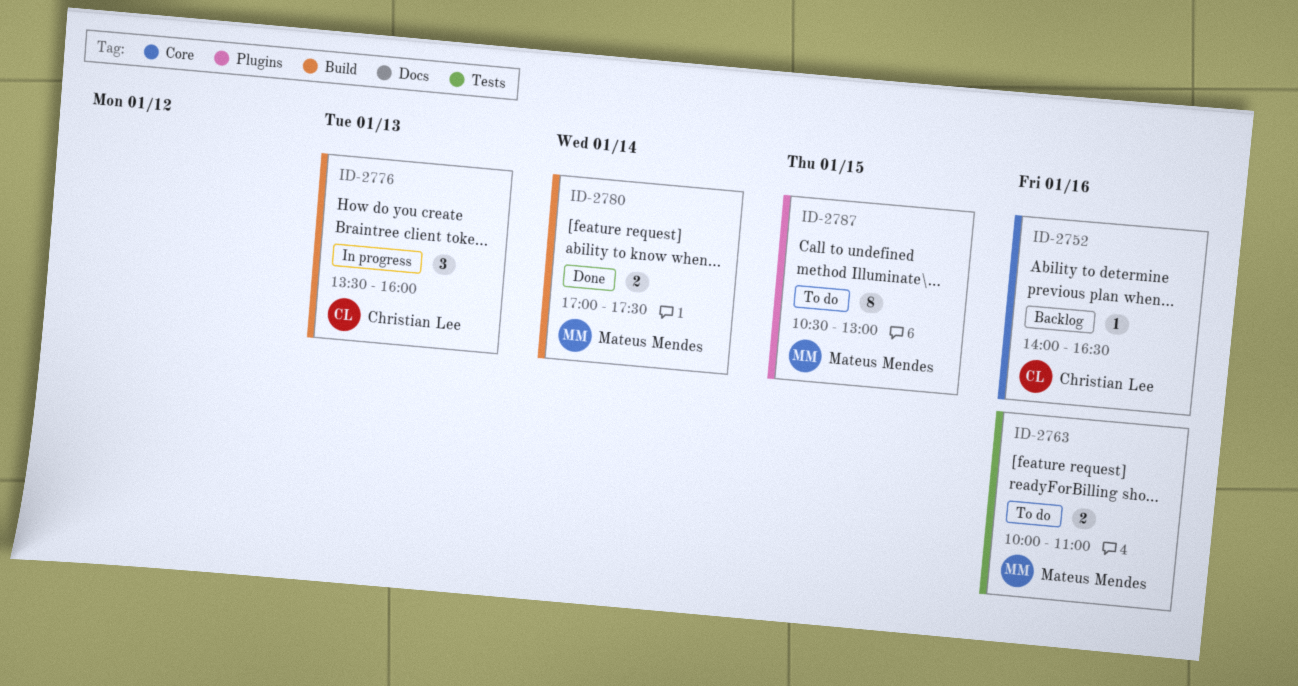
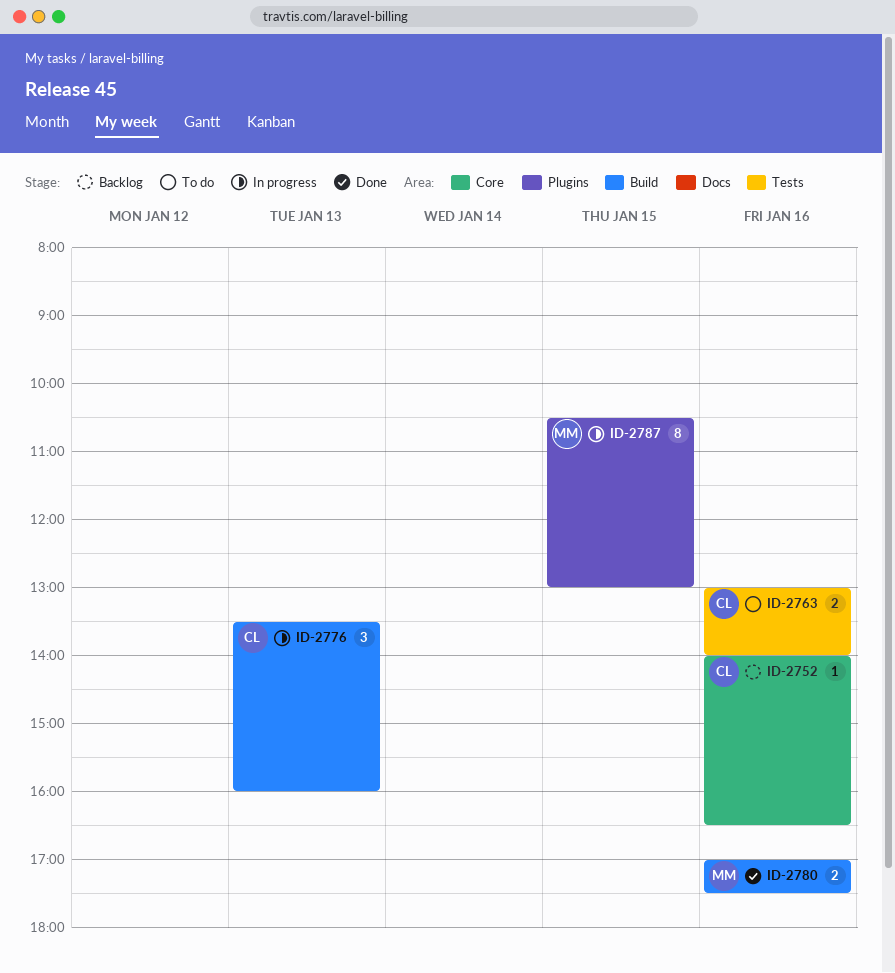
ID-2763, owner: Mateus Mendes -> Christian Lee
ID-2763, begins: 10:00 -> 13:00
ID-2763, ends: 11:00 -> 14:00
ID-2780, day: Jan 14 -> Jan 16
ID-2787, status: To do -> In progress

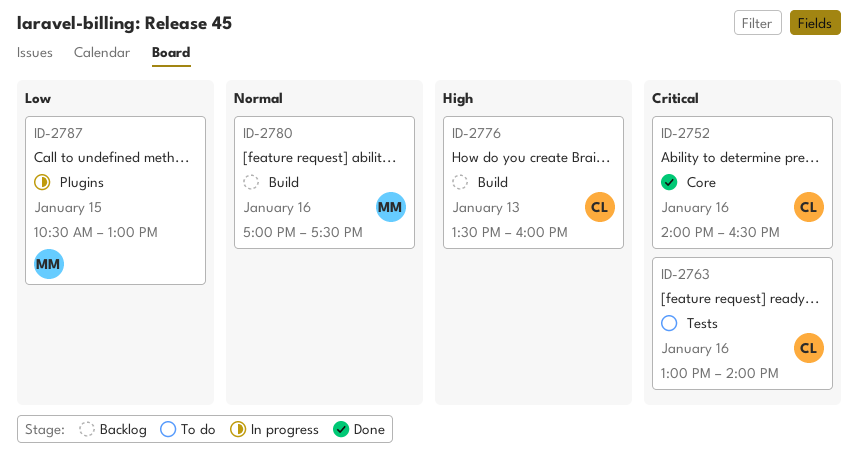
ID-2752, status: Backlog -> Done
ID-2776, status: In progress -> Backlog
ID-2780, status: Done -> Backlog

